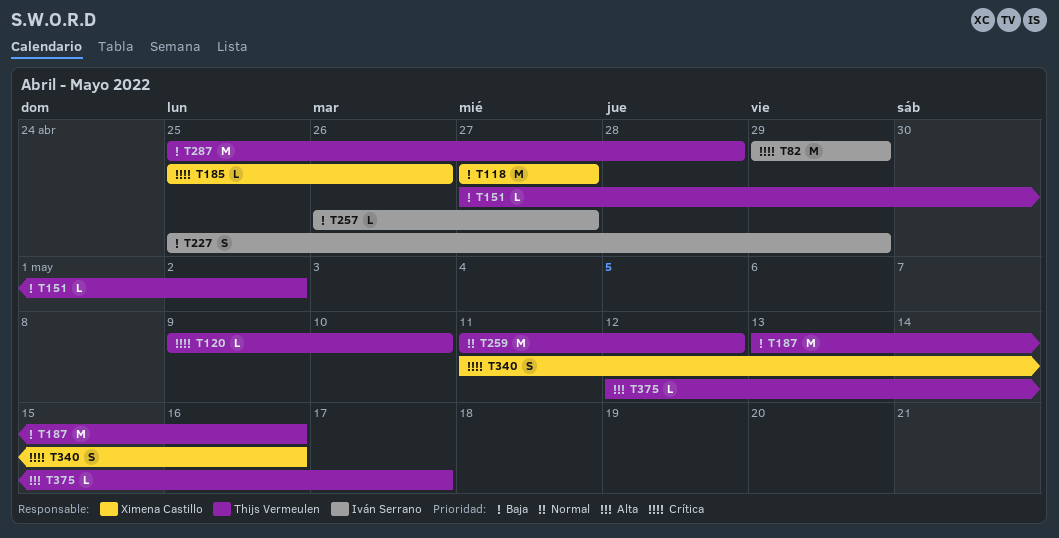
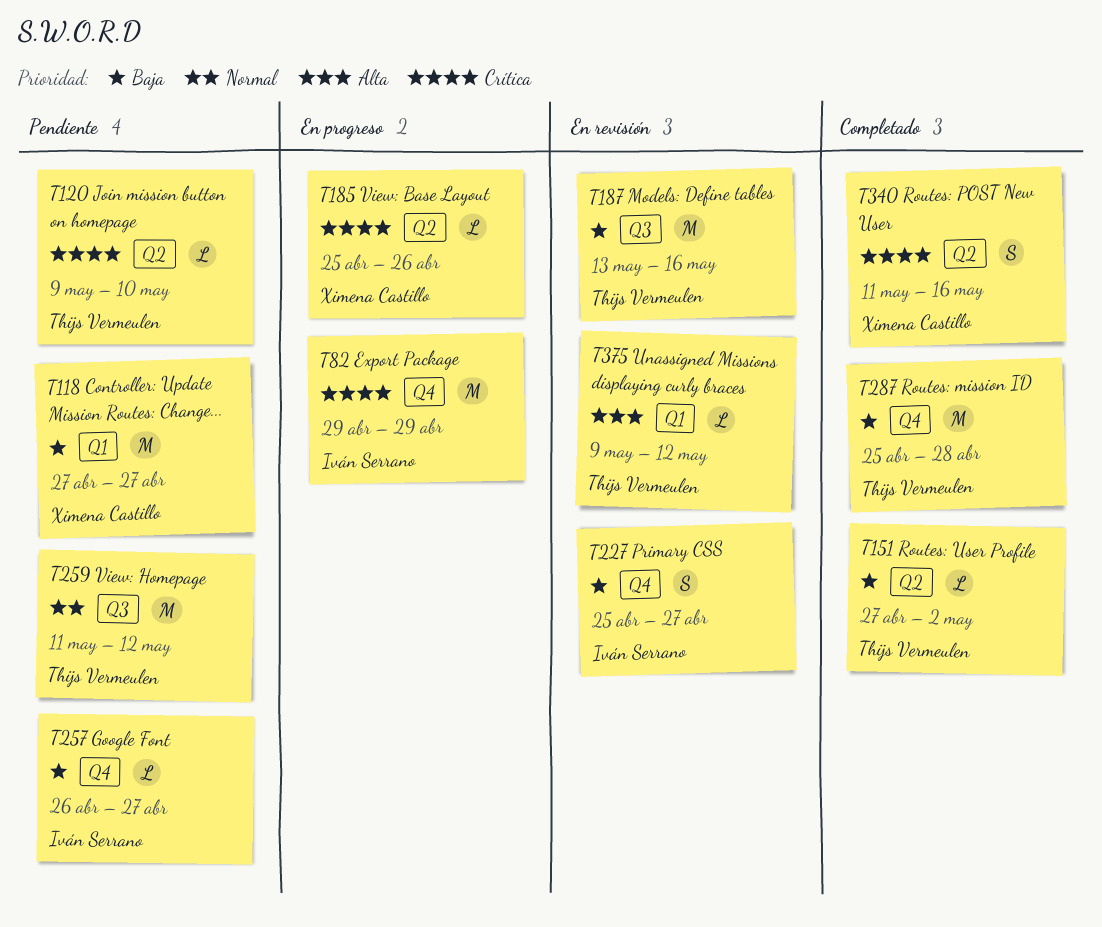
T227, due: Apr 29 -> Apr 27
T375, start: May 12 -> May 9
T375, due: May 17 -> May 12

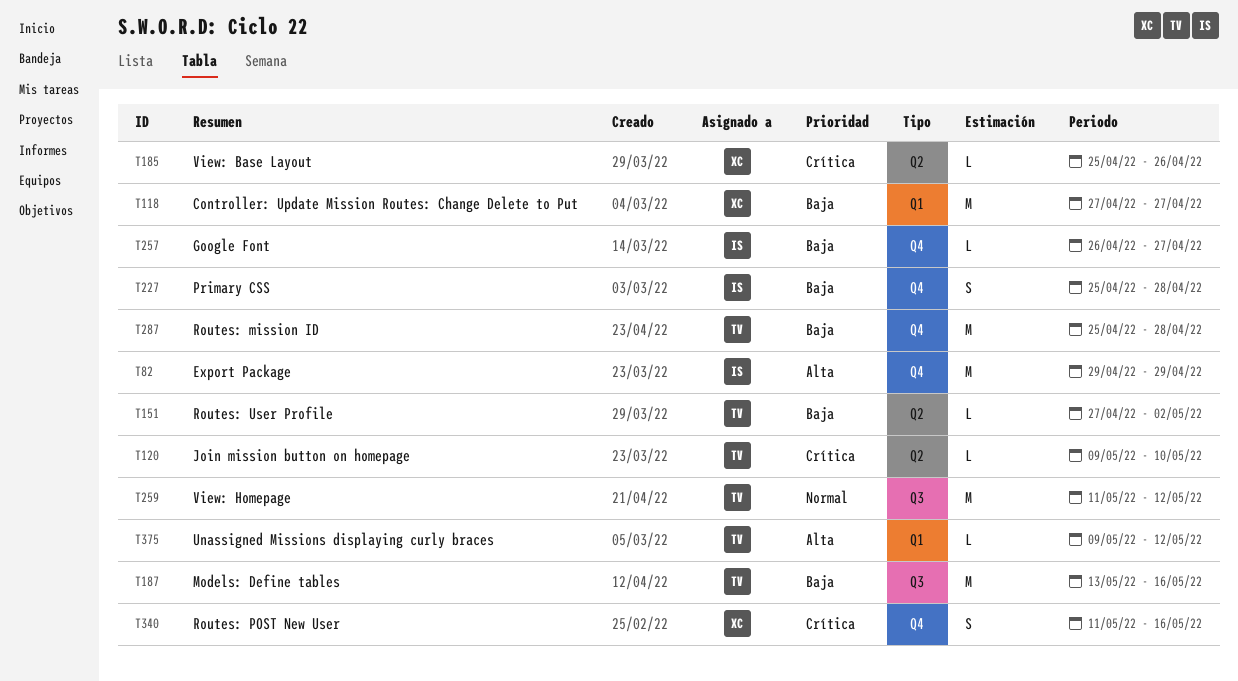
T82, priority: Crítica -> Alta
T227, due: Apr 27 -> Apr 28
T340, label: Q2 -> Q4

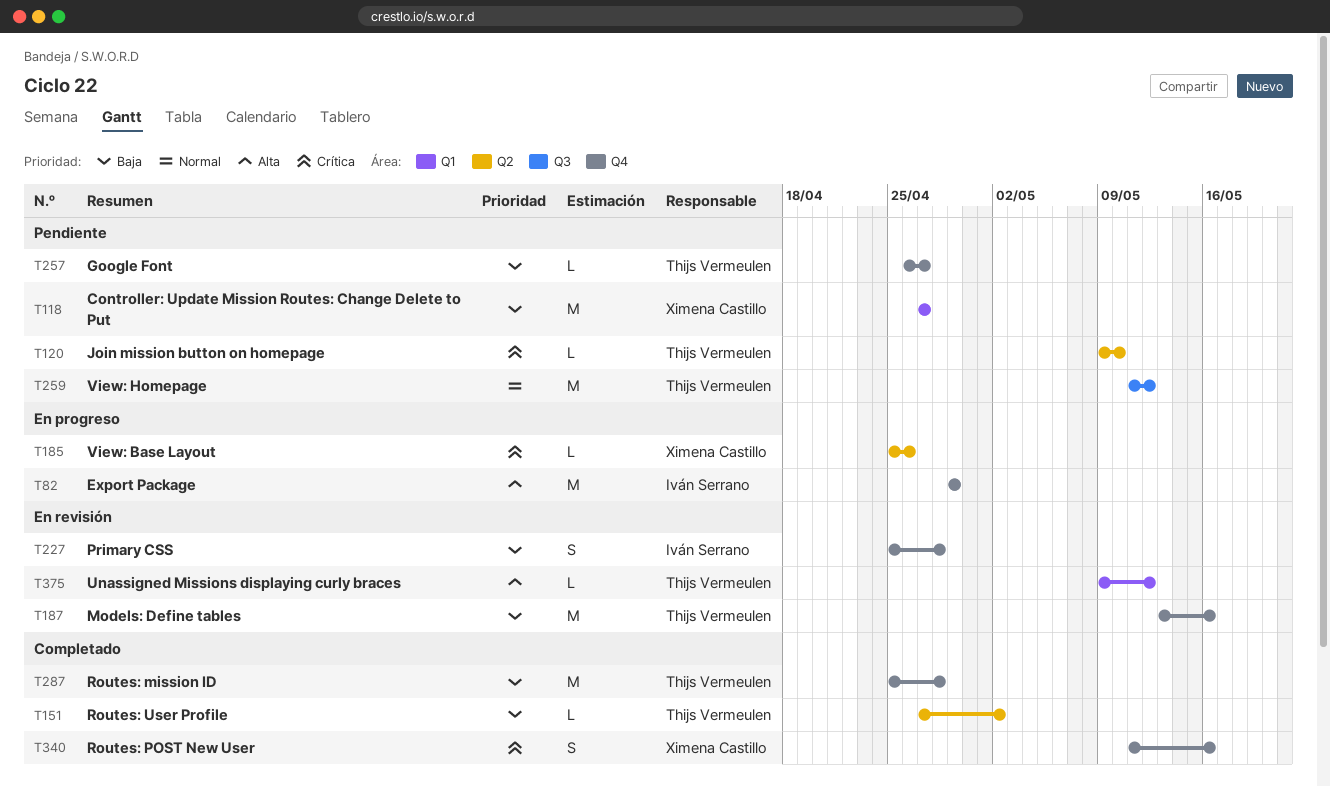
T187, label: Q3 -> Q4
T257, owner: Iván Serrano -> Thijs Vermeulen

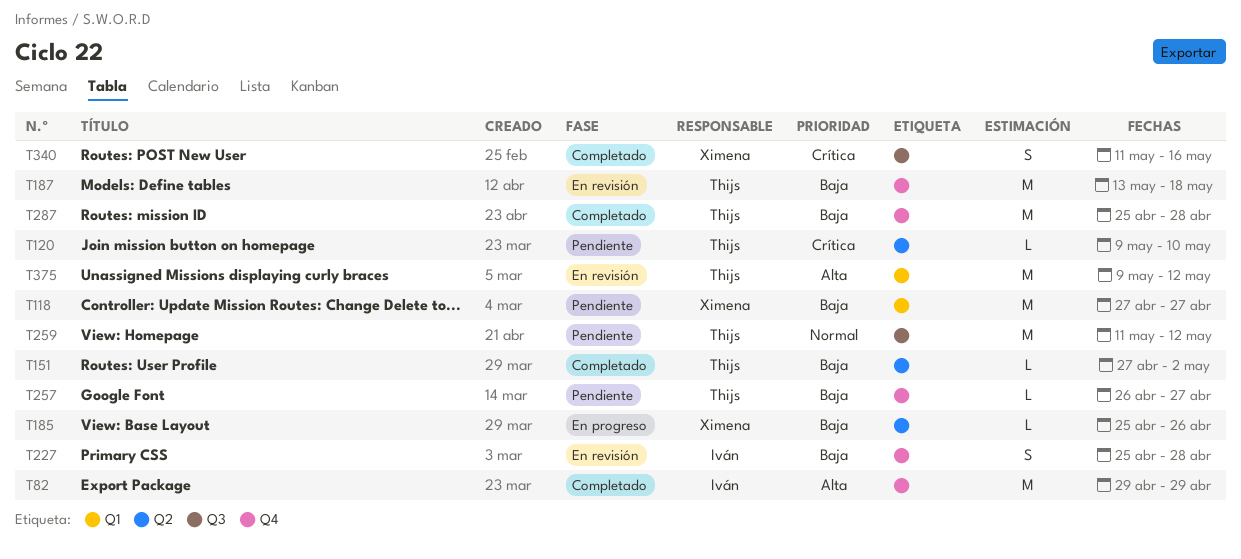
T82, status: En progreso -> Completado
T185, priority: Crítica -> Baja
T187, due: May 16 -> May 18
T340, label: Q4 -> Q3
T375, estimate: L -> M

